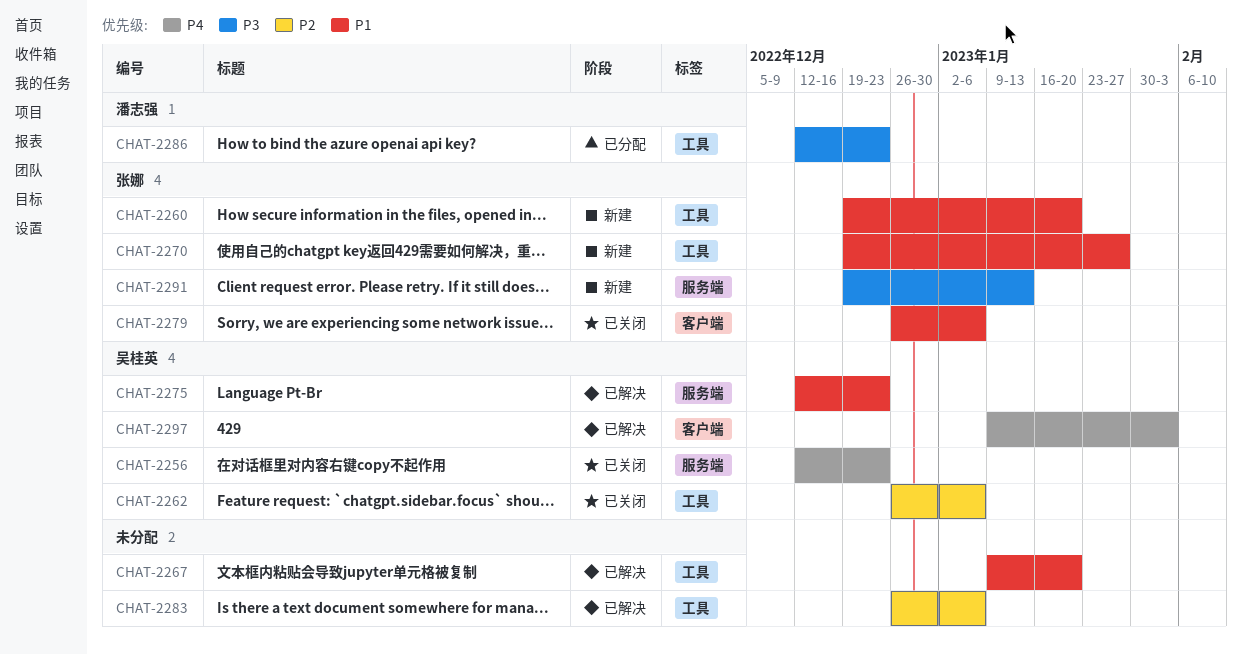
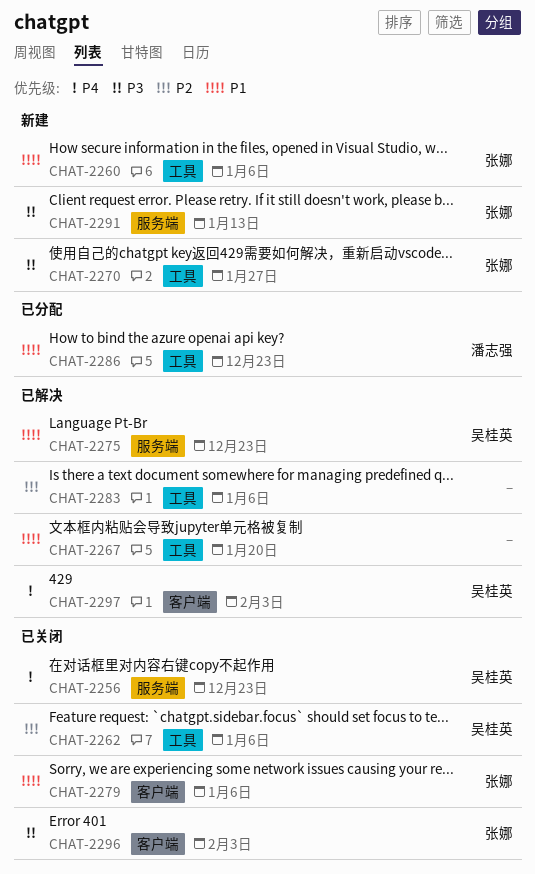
CHAT-2260, due: Jan 20 -> Jan 6
CHAT-2270, priority: P1 -> P3
CHAT-2286, priority: P3 -> P1
CHAT-2296: none -> present

